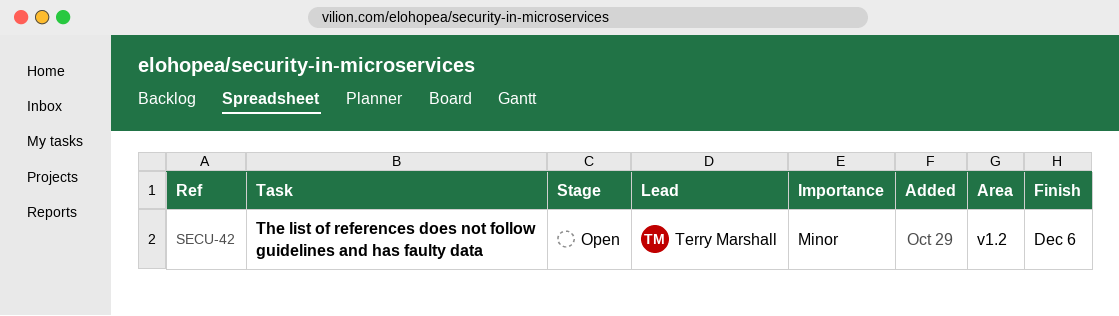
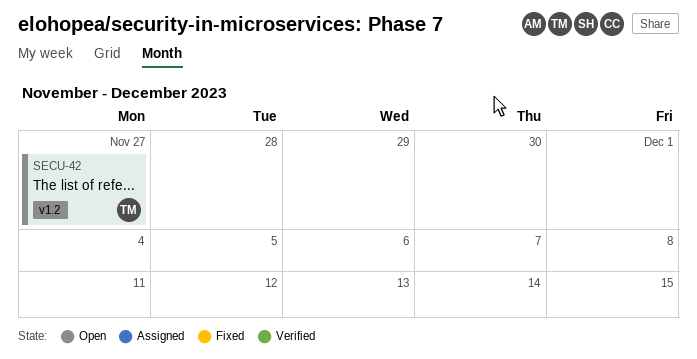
SECU-42, due: Dec 6 -> Nov 27

